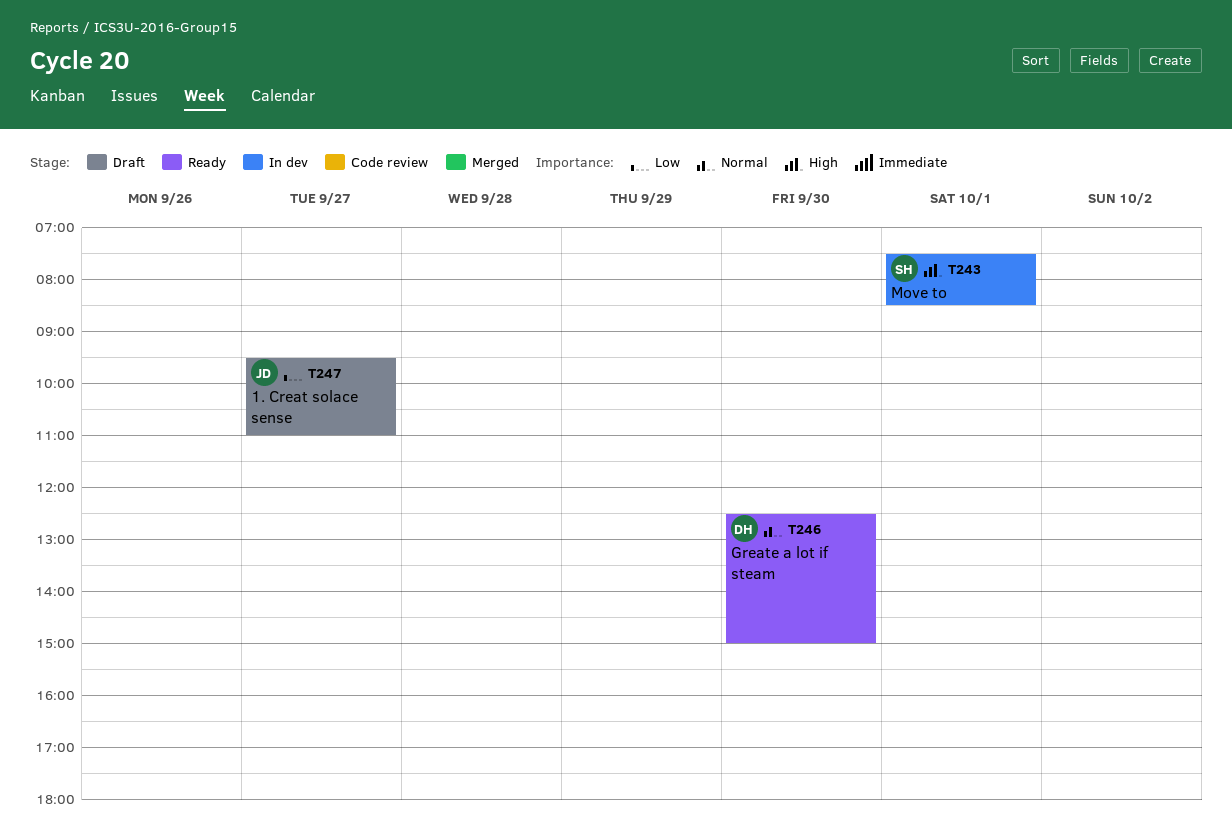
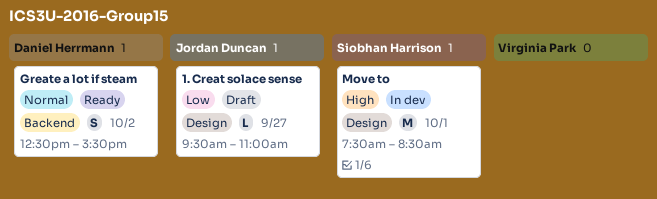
Greate a lot if steam, day: Sep 30 -> Oct 2
Greate a lot if steam, ends: 15:00 -> 15:30

